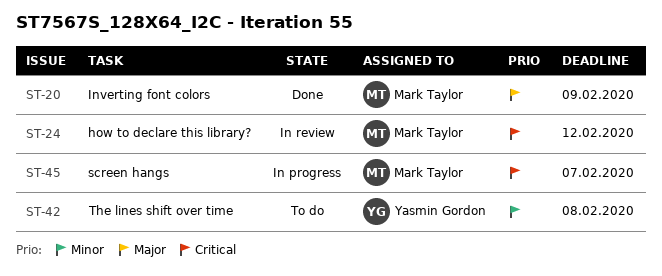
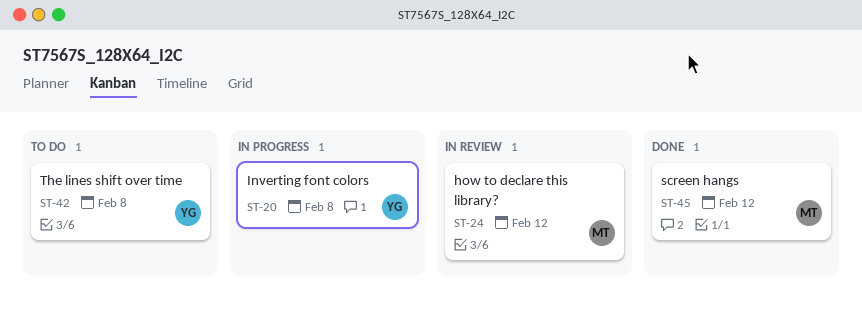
ST-20, status: Done -> In progress
ST-20, owner: Mark Taylor -> Yasmin Gordon
ST-20, due: Feb 9 -> Feb 8
ST-45, status: In progress -> Done
ST-45, due: Feb 7 -> Feb 12

